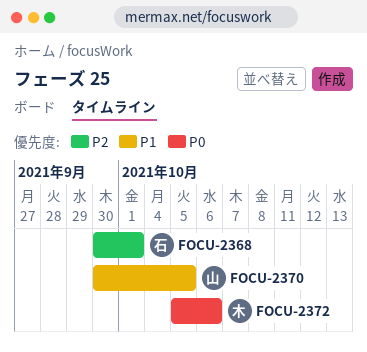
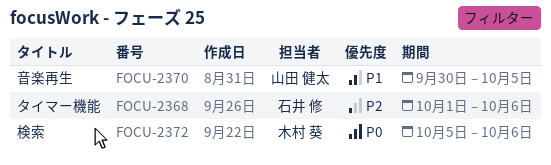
FOCU-2368, start: Sep 30 -> Oct 1
FOCU-2368, due: Oct 1 -> Oct 6

